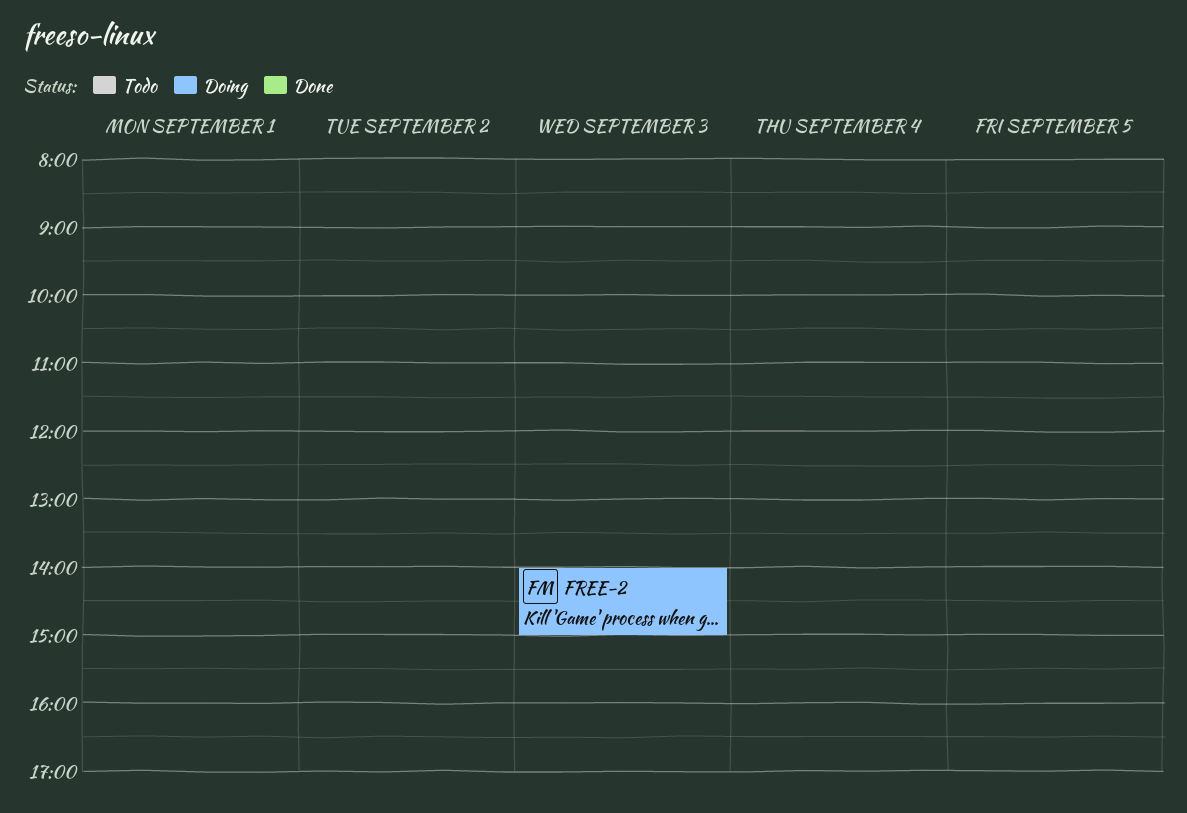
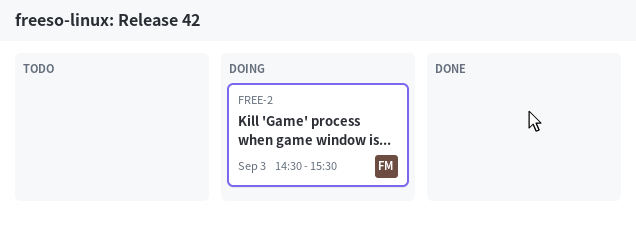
FREE-2, begins: 14:00 -> 14:30
FREE-2, ends: 15:00 -> 15:30

